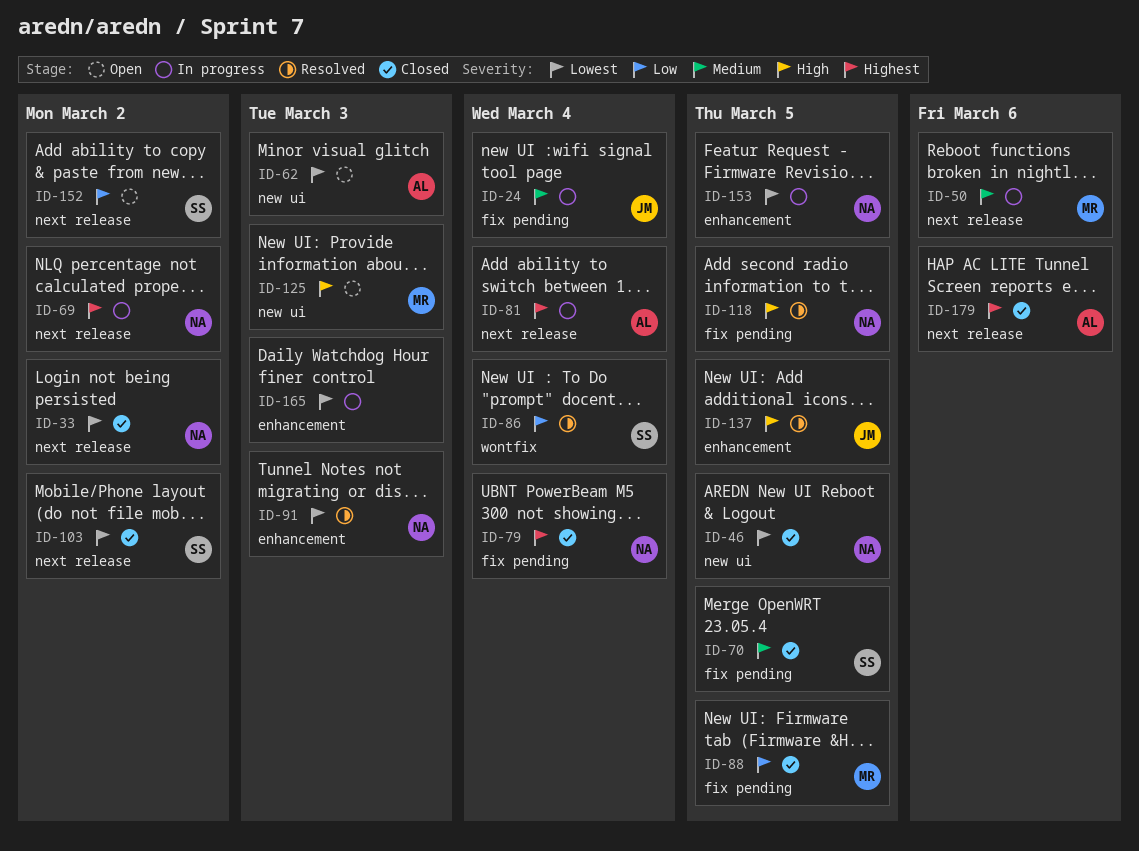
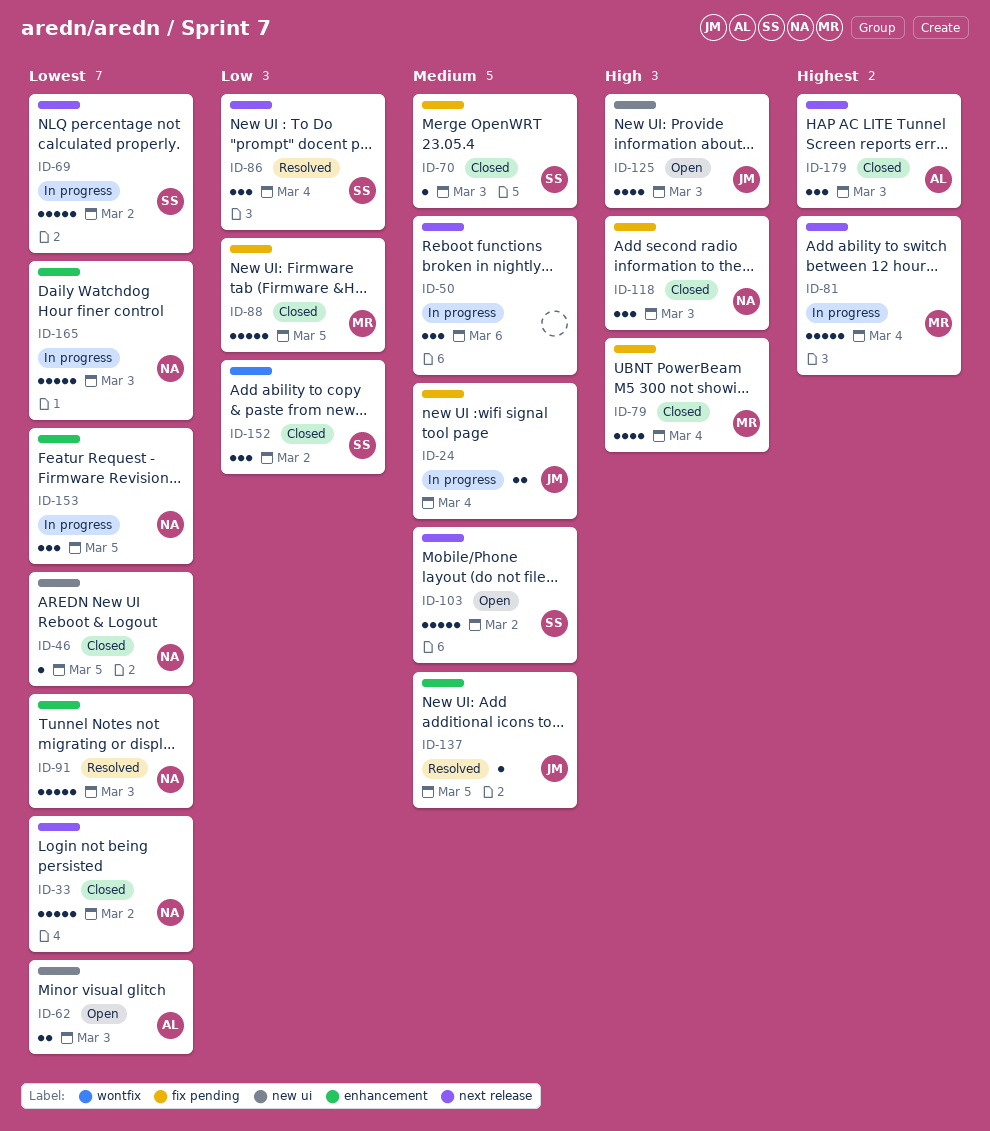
ID-50, owner: MR -> none
ID-69, owner: NA -> SS
ID-69, priority: Highest -> Lowest
ID-70, due: Mar 5 -> Mar 3
ID-79, owner: NA -> MR
ID-79, priority: Highest -> High
ID-81, owner: AL -> MR
ID-86, label: wontfix -> next release
ID-103, status: Closed -> Open
ID-103, priority: Lowest -> Medium
ID-118, status: Resolved -> Closed
ID-118, due: Mar 5 -> Mar 3
ID-125, owner: MR -> JM
ID-137, priority: High -> Medium
ID-152, status: Open -> Closed
ID-152, label: next release -> wontfix
ID-165, owner: none -> NA
ID-179, due: Mar 6 -> Mar 3

